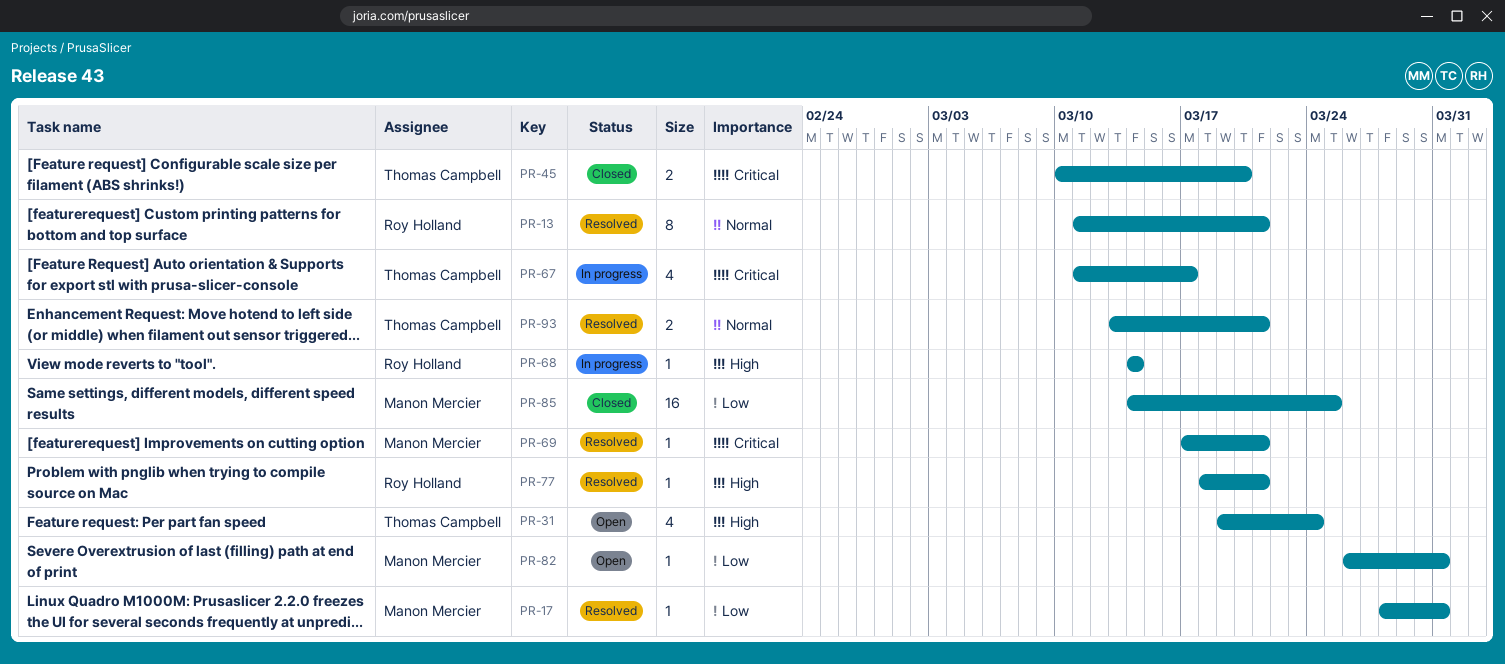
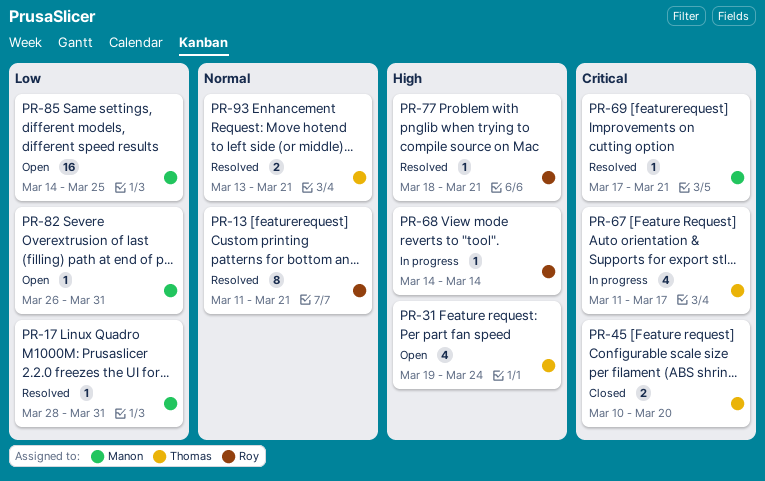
PR-85, status: Closed -> Open

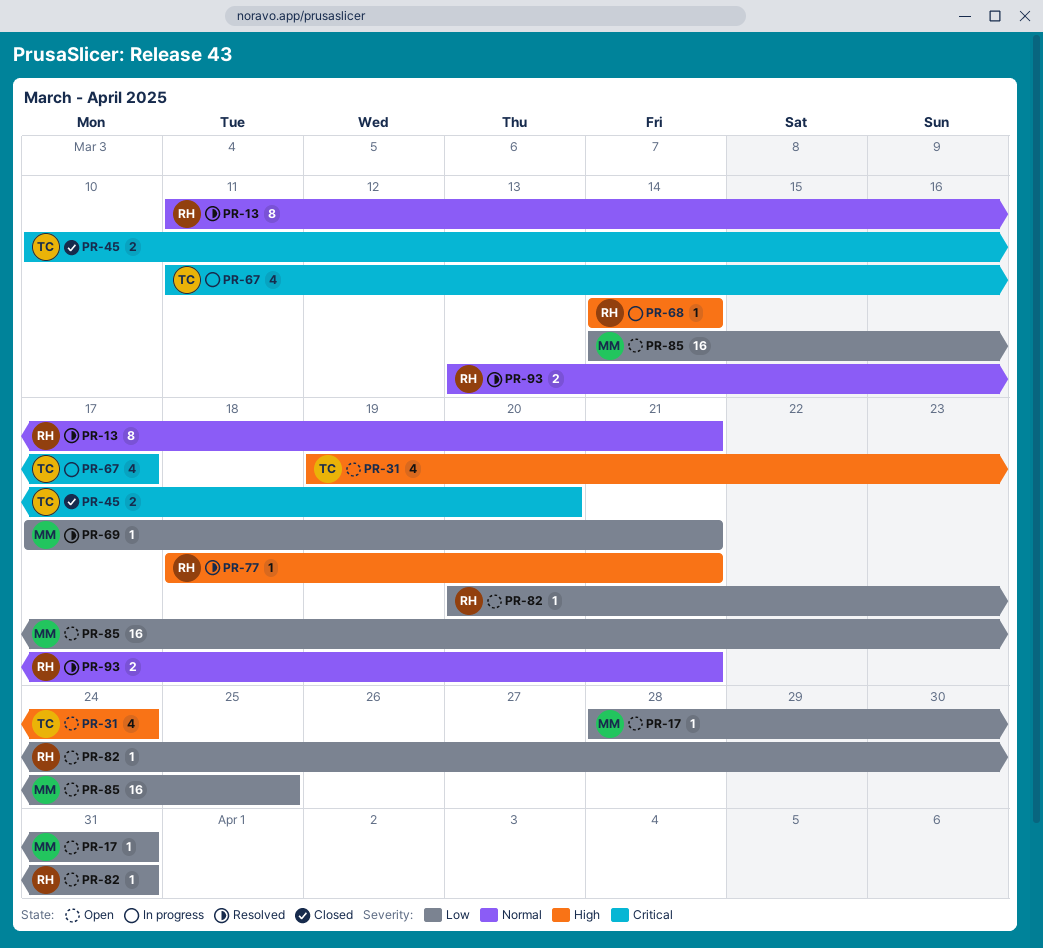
PR-17, status: Resolved -> Open
PR-69, priority: Critical -> Low
PR-82, owner: Manon -> Roy
PR-82, start: Mar 26 -> Mar 20
PR-93, owner: Thomas -> Roy

